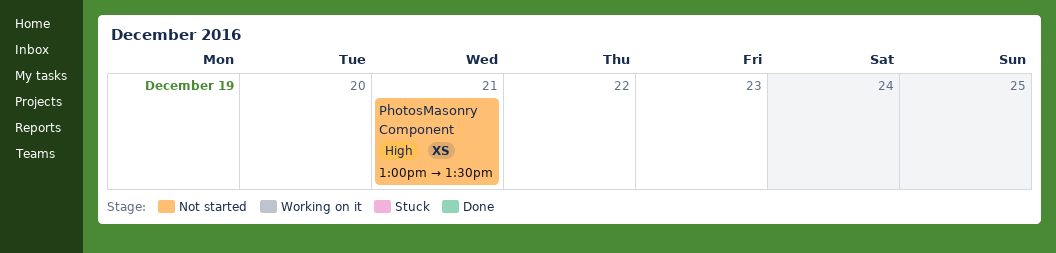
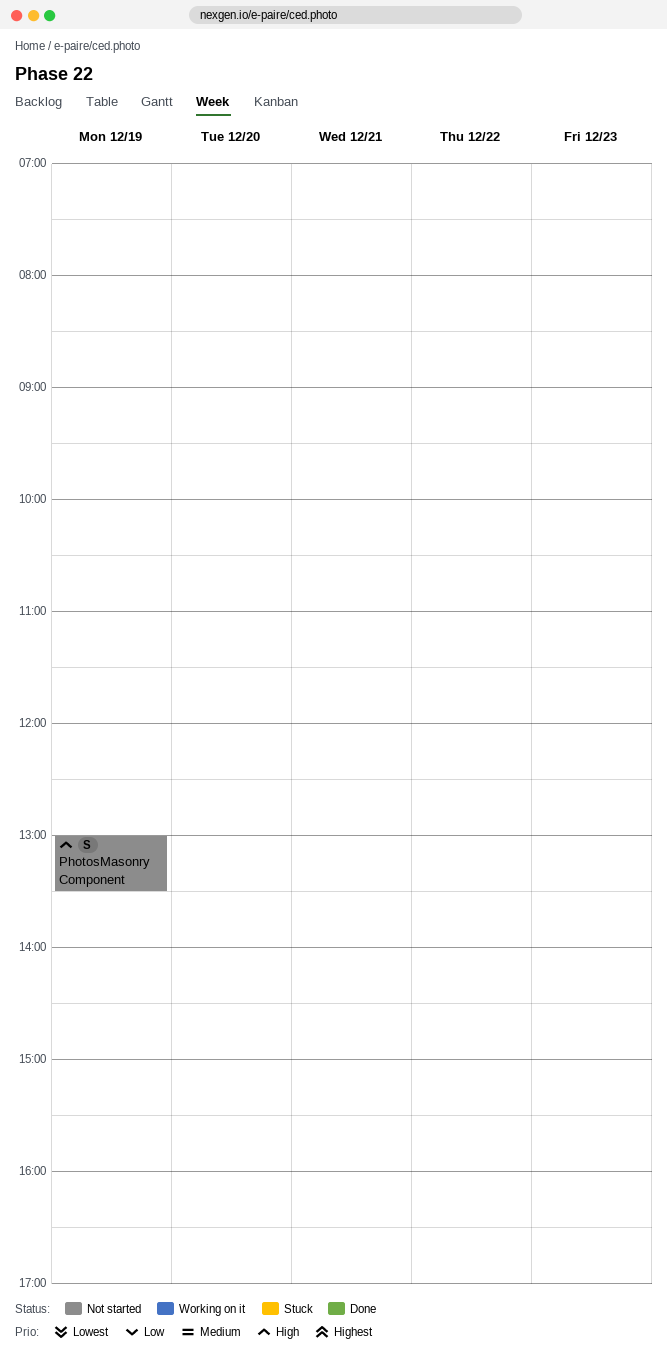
PhotosMasonry Component, estimate: XS -> S
PhotosMasonry Component, day: Dec 21 -> Dec 19

